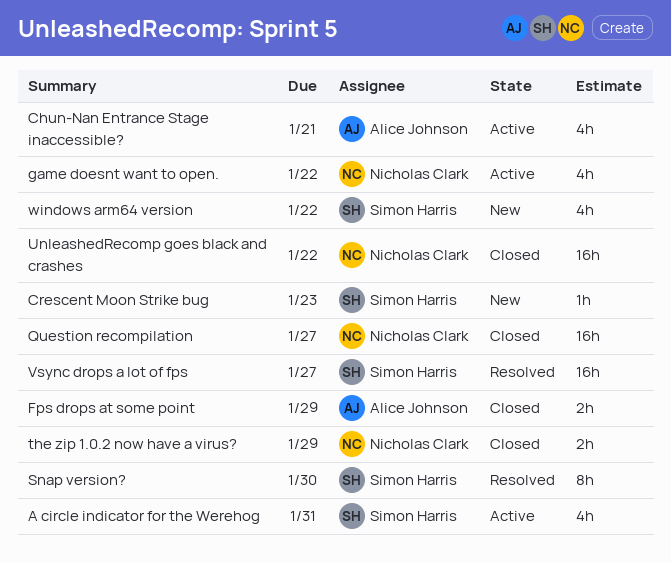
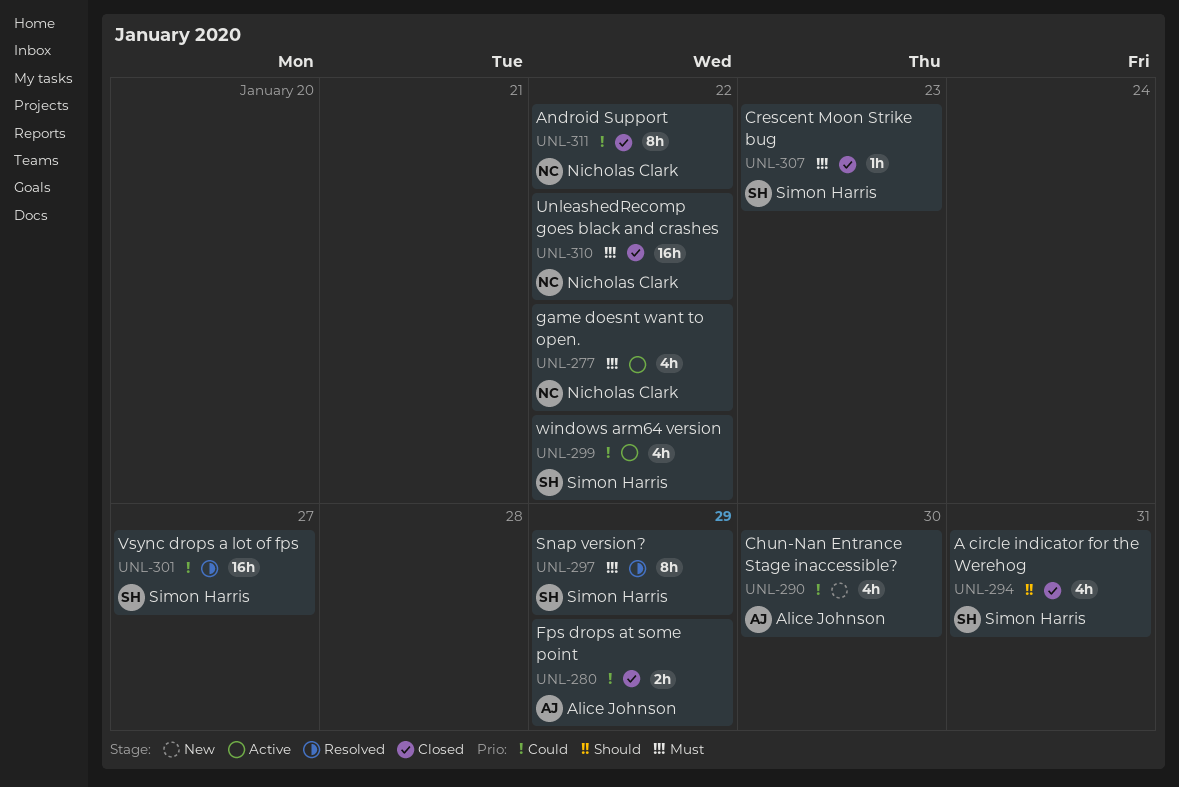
A circle indicator for the Werehog, status: Active -> Closed
Android Support: none -> present
Chun-Nan Entrance Stage inaccessible?, status: Active -> New
Chun-Nan Entrance Stage inaccessible?, due: Jan 21 -> Jan 30
Crescent Moon Strike bug, status: New -> Closed
Question recompilation: present -> none
Snap version?, due: Jan 30 -> Jan 29
the zip 1.0.2 now have a virus?: present -> none
windows arm64 version, status: New -> Active

